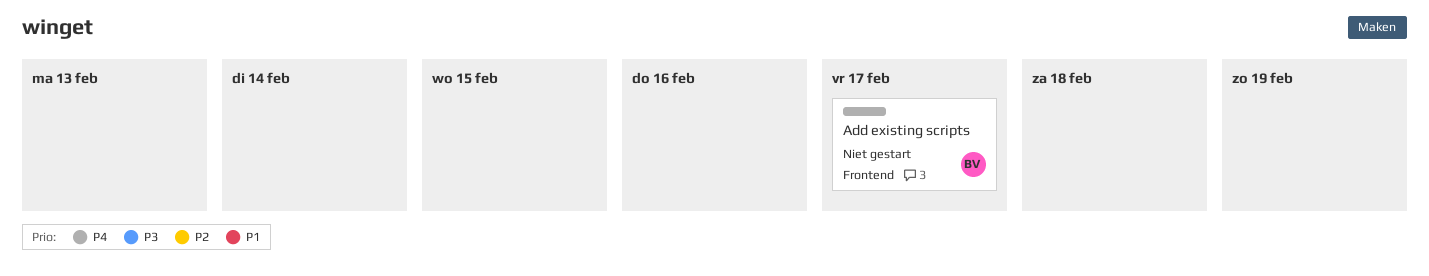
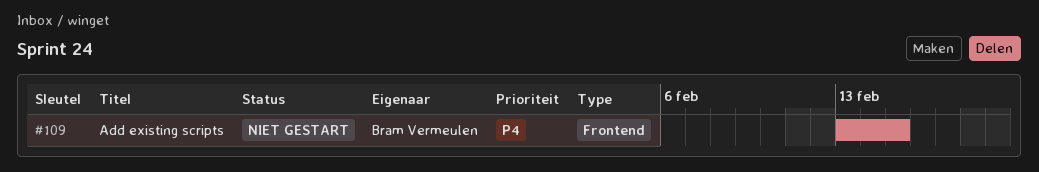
Add existing scripts, due: Feb 17 -> Feb 15

